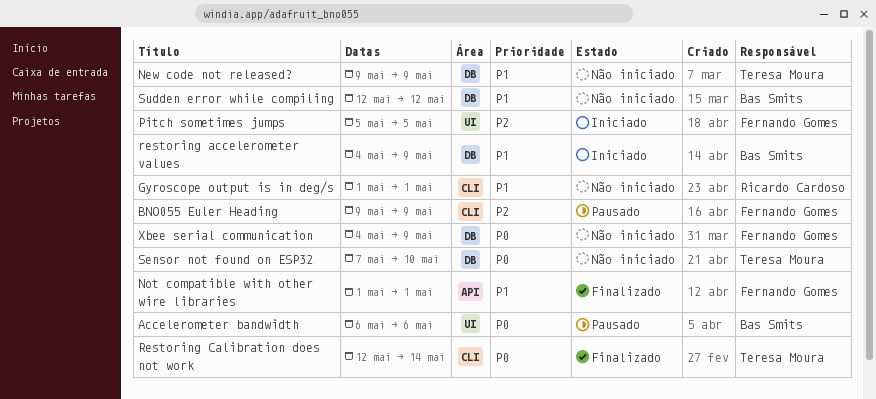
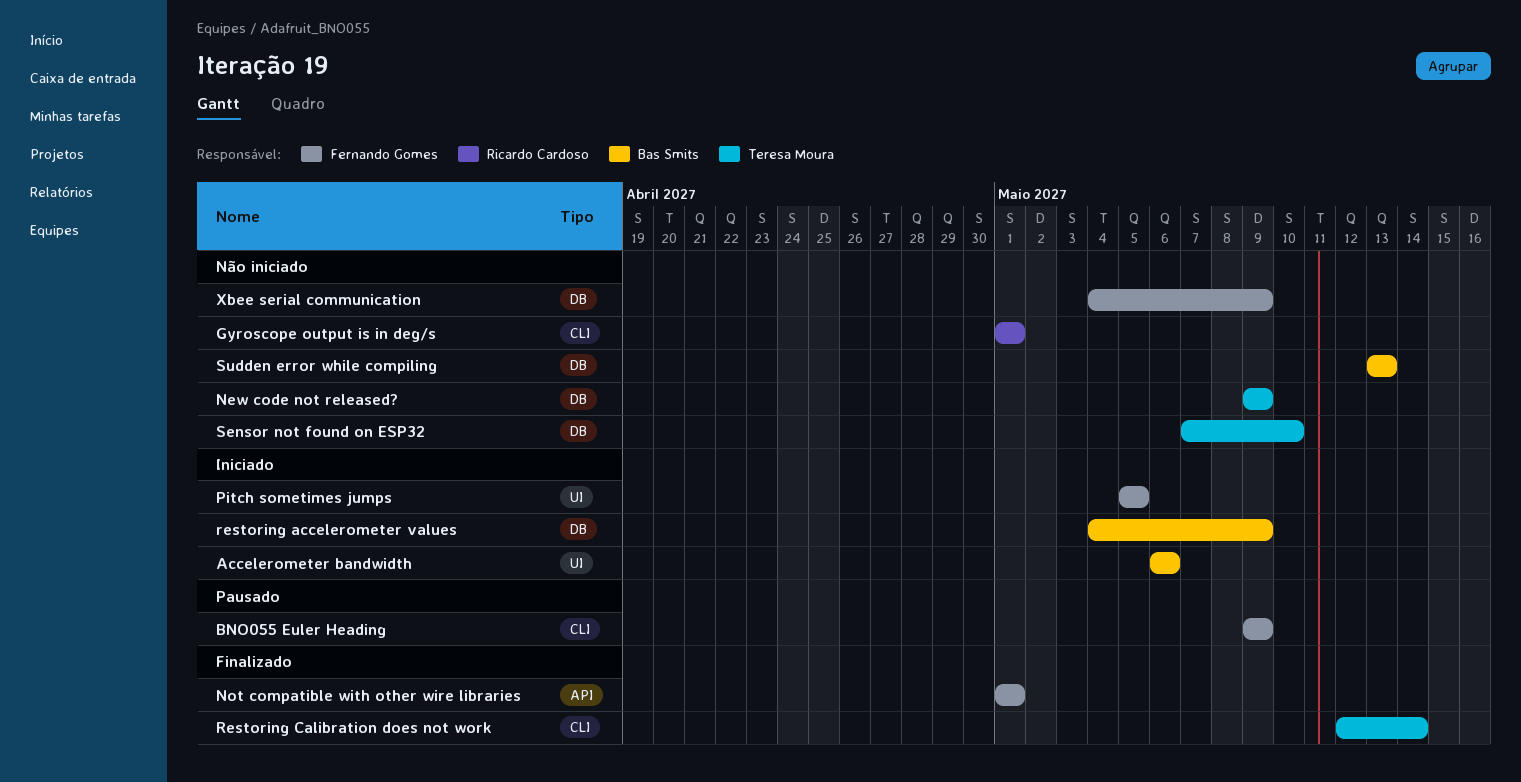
Accelerometer bandwidth, status: Pausado -> Iniciado
Sudden error while compiling, start: May 12 -> May 13
Sudden error while compiling, due: May 12 -> May 13

